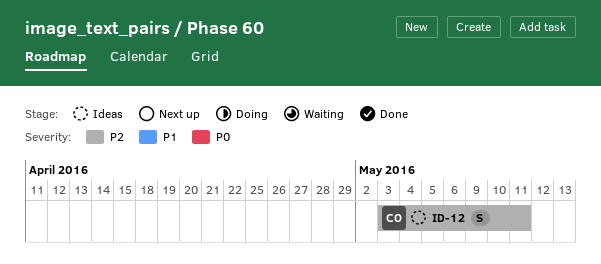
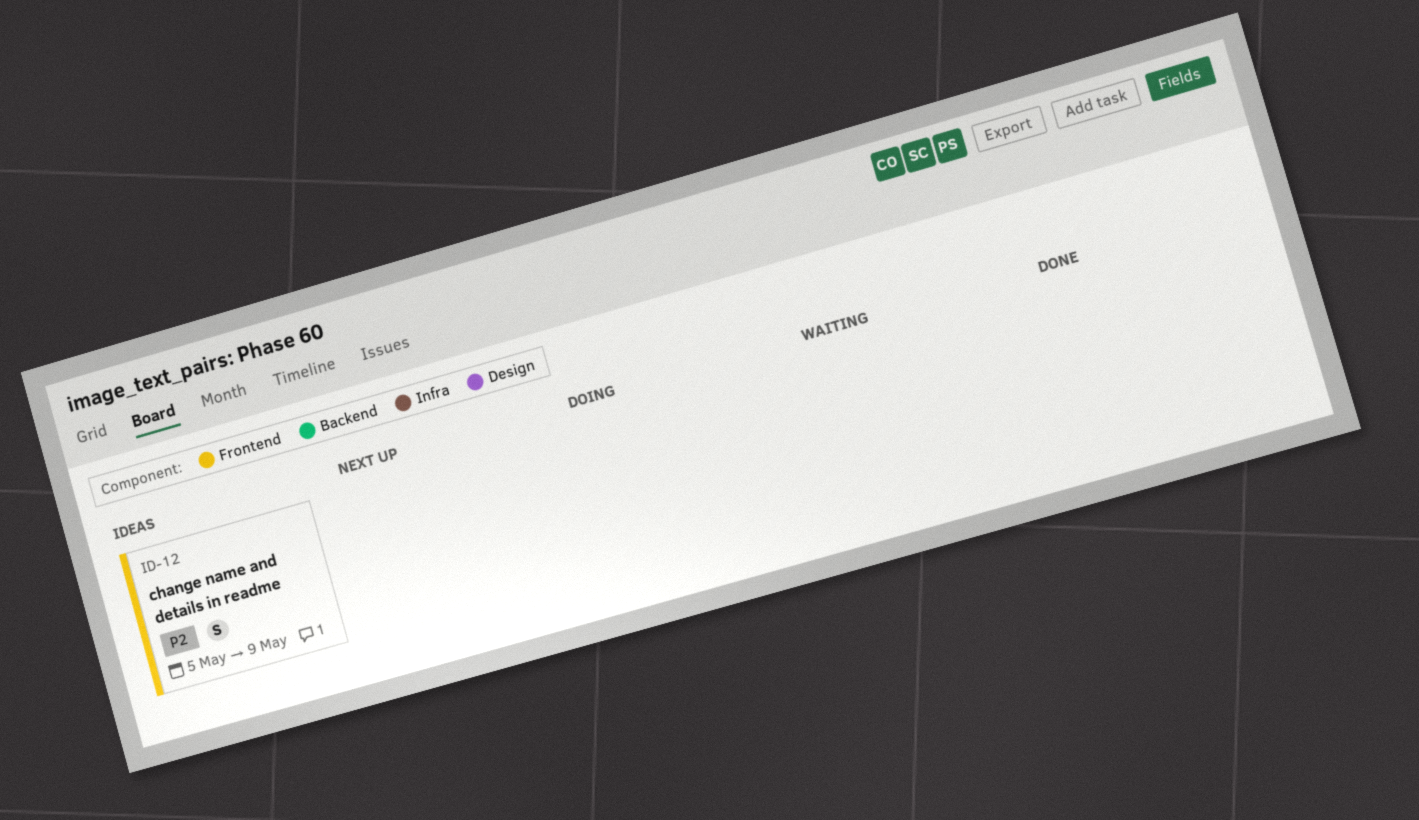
ID-12, start: May 3 -> May 5
ID-12, due: May 11 -> May 9

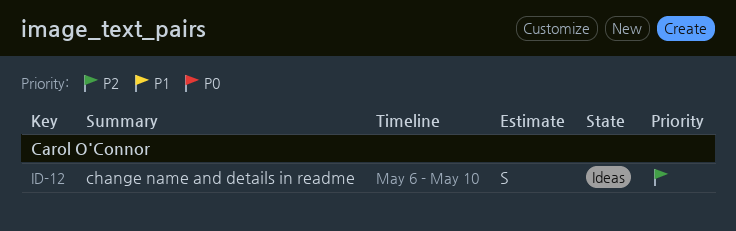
ID-12, start: May 5 -> May 6
ID-12, due: May 9 -> May 10

